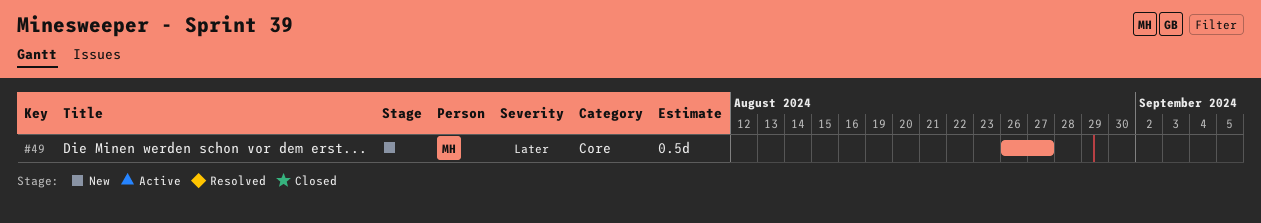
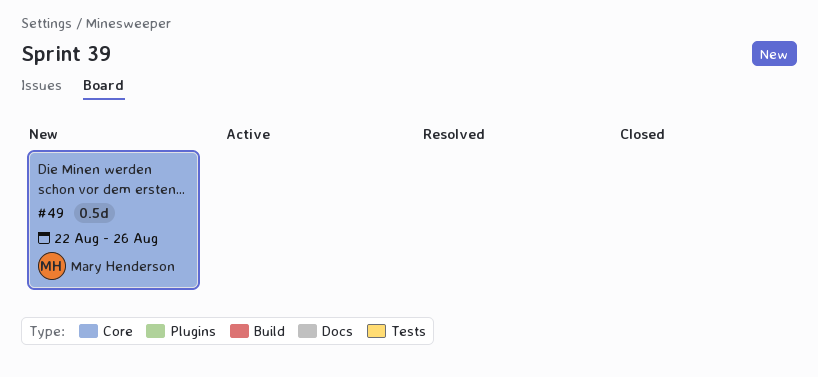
#49, start: Aug 26 -> Aug 22
#49, due: Aug 27 -> Aug 26

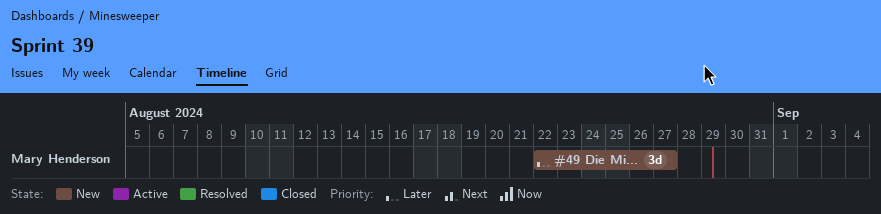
#49, estimate: 0.5d -> 3d
#49, due: Aug 26 -> Aug 27

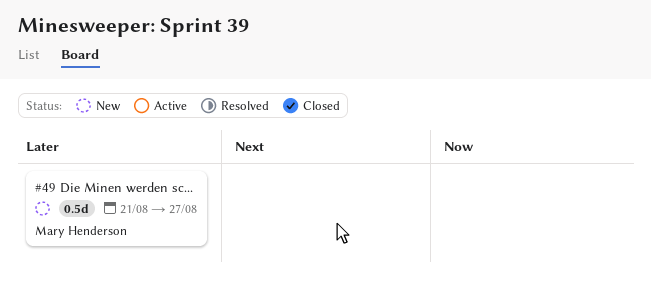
#49, estimate: 3d -> 0.5d
#49, start: Aug 22 -> Aug 21

